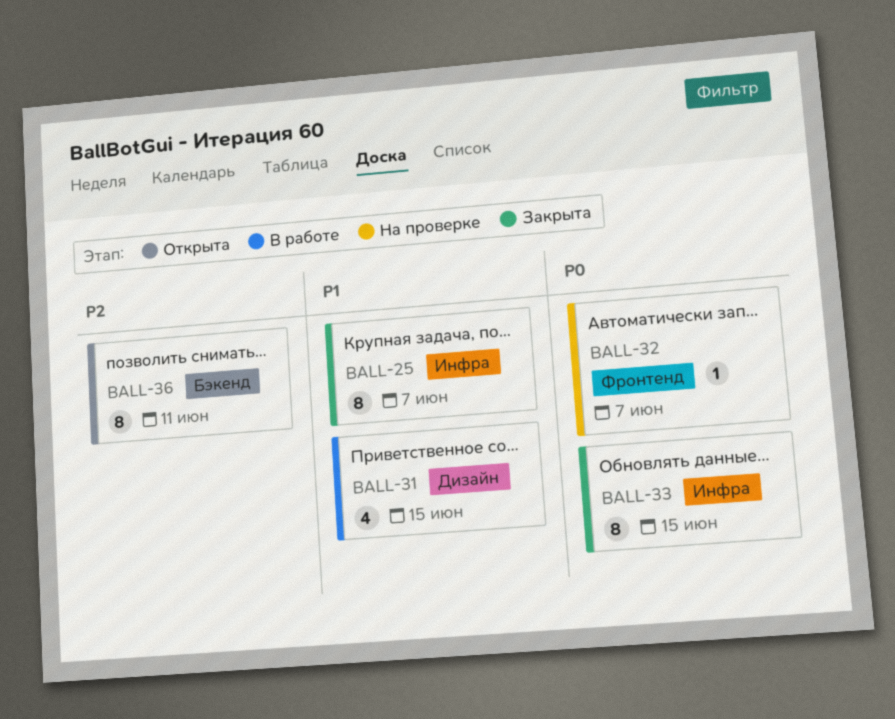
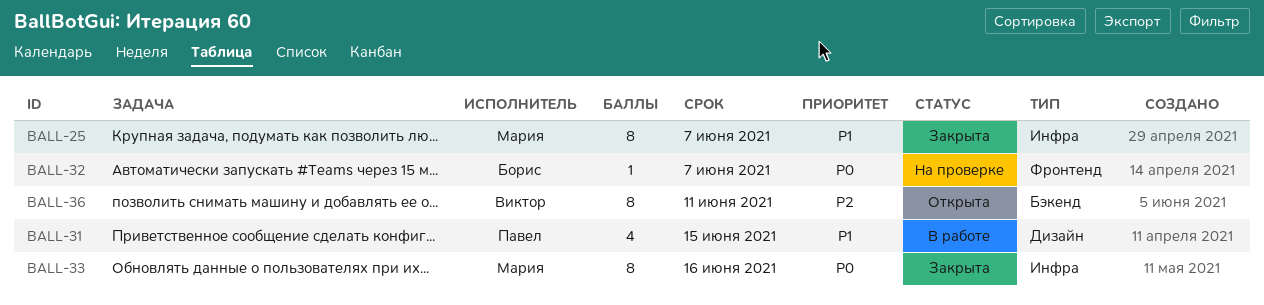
BALL-33, due: Jun 15 -> Jun 16

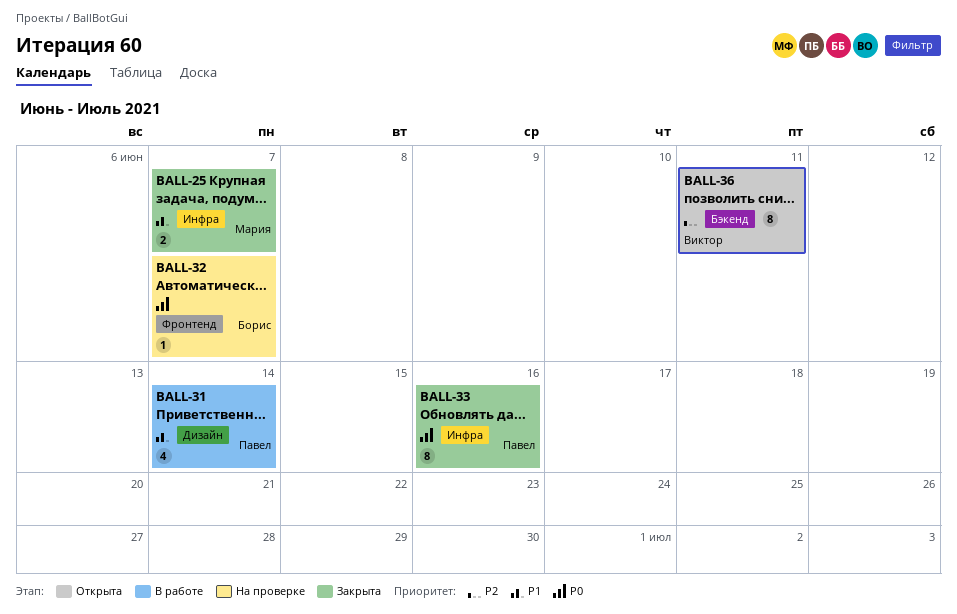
BALL-25, estimate: 8 -> 2
BALL-31, due: Jun 15 -> Jun 14
BALL-33, owner: Мария -> Павел

